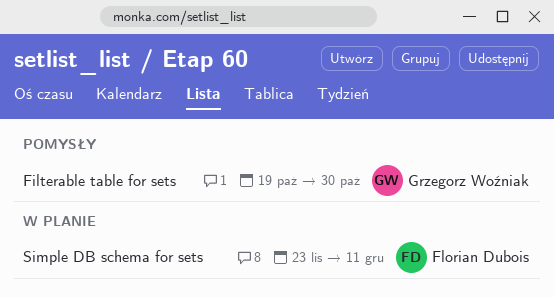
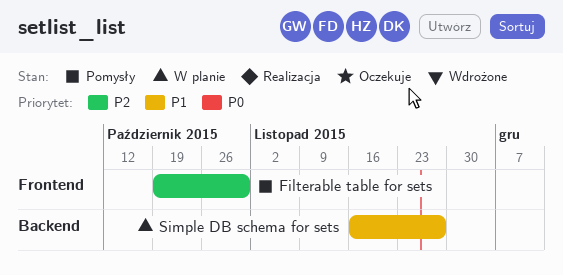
Simple DB schema for sets, start: Nov 23 -> Nov 16
Simple DB schema for sets, due: Dec 11 -> Nov 27

